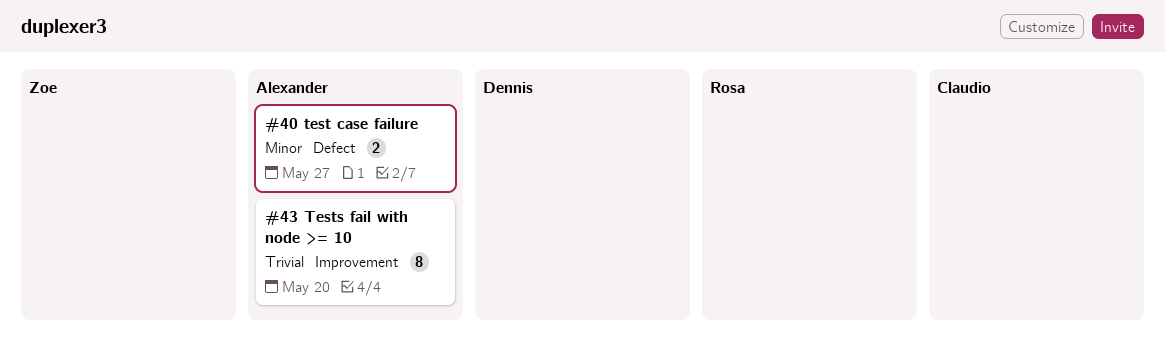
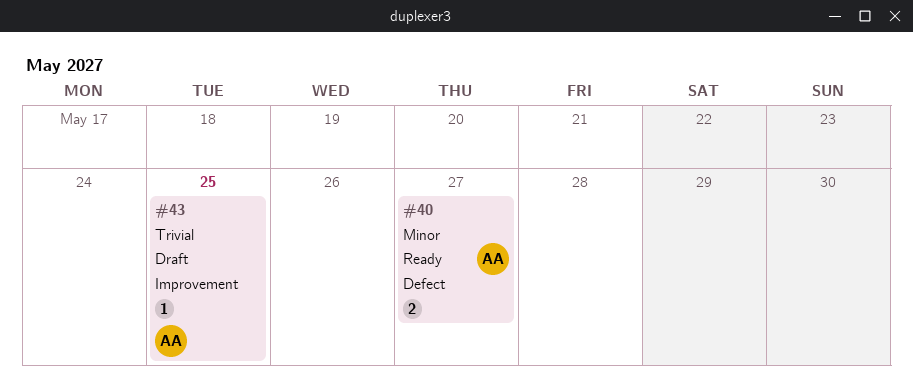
#43, estimate: 8 -> 1
#43, due: May 20 -> May 25

